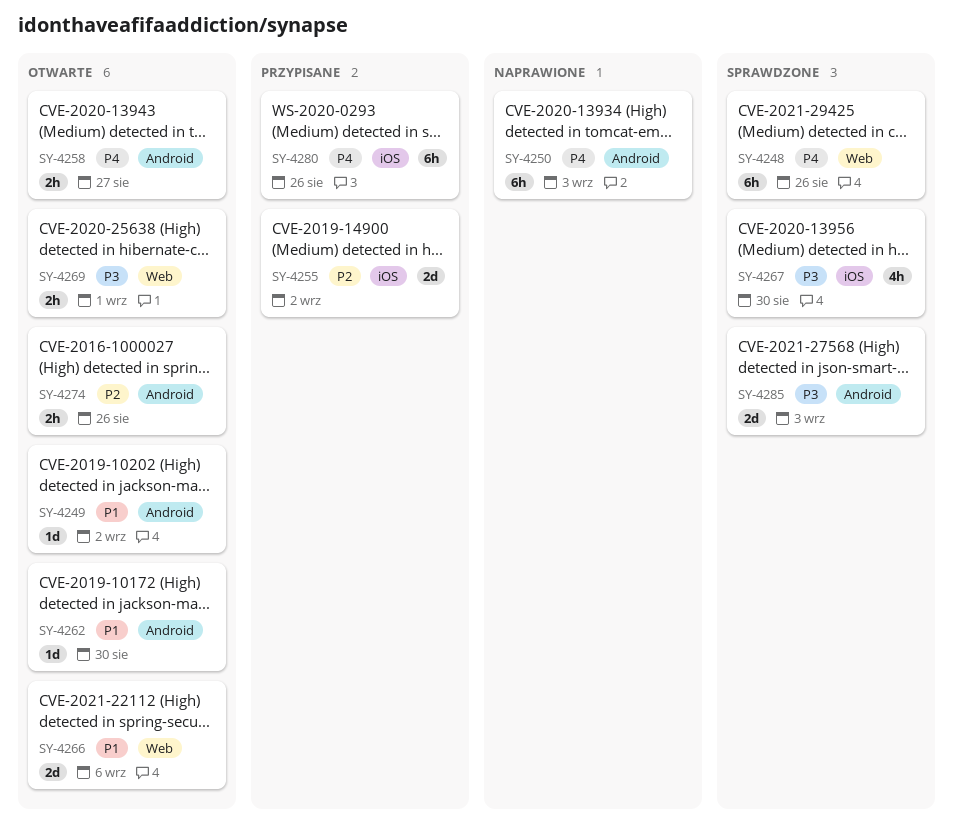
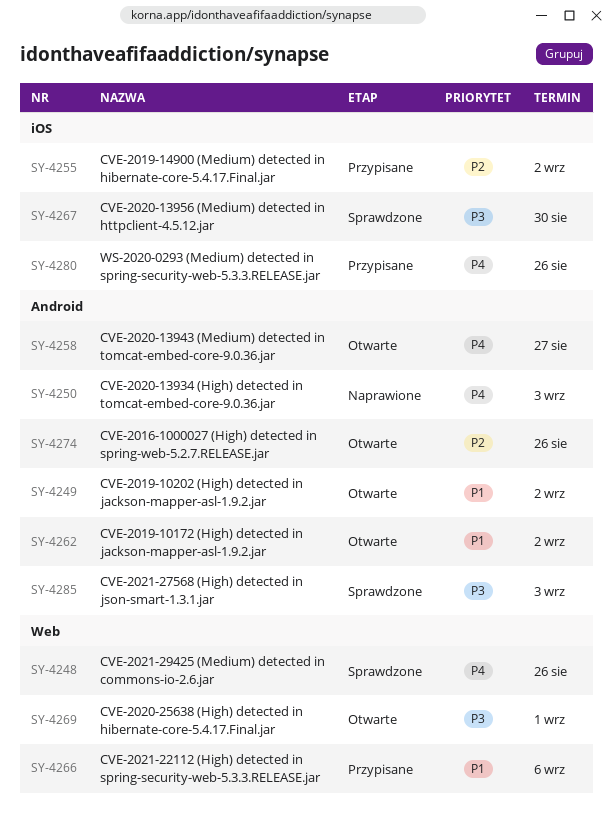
SY-4262, due: Aug 30 -> Sep 2
SY-4266, status: Otwarte -> Przypisane

